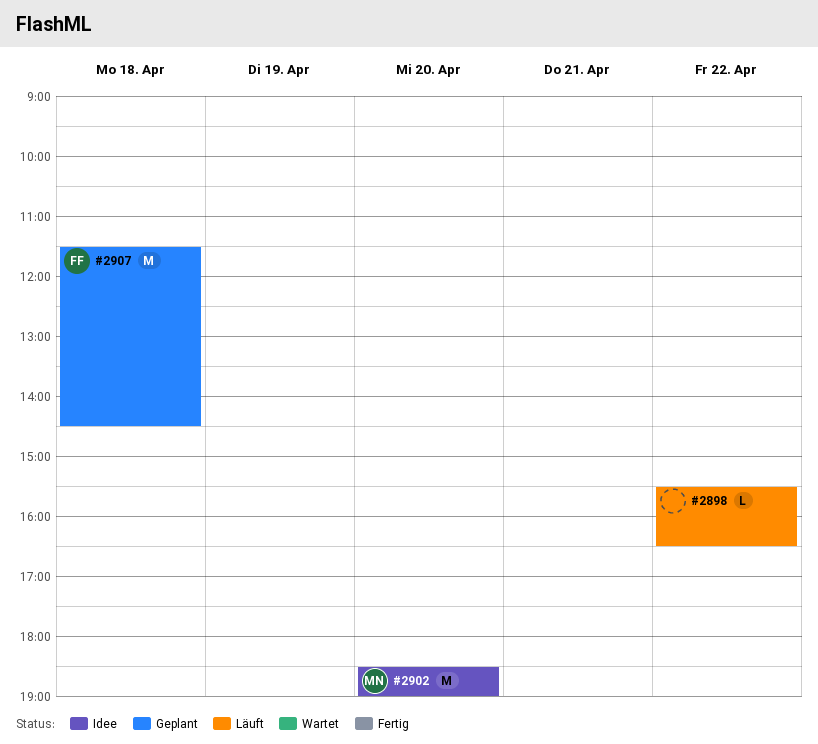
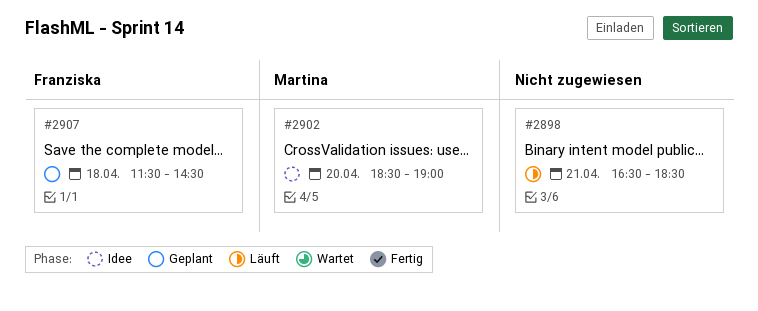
#2898, day: Apr 22 -> Apr 21
#2898, begins: 15:30 -> 16:30
#2898, ends: 16:30 -> 18:30

